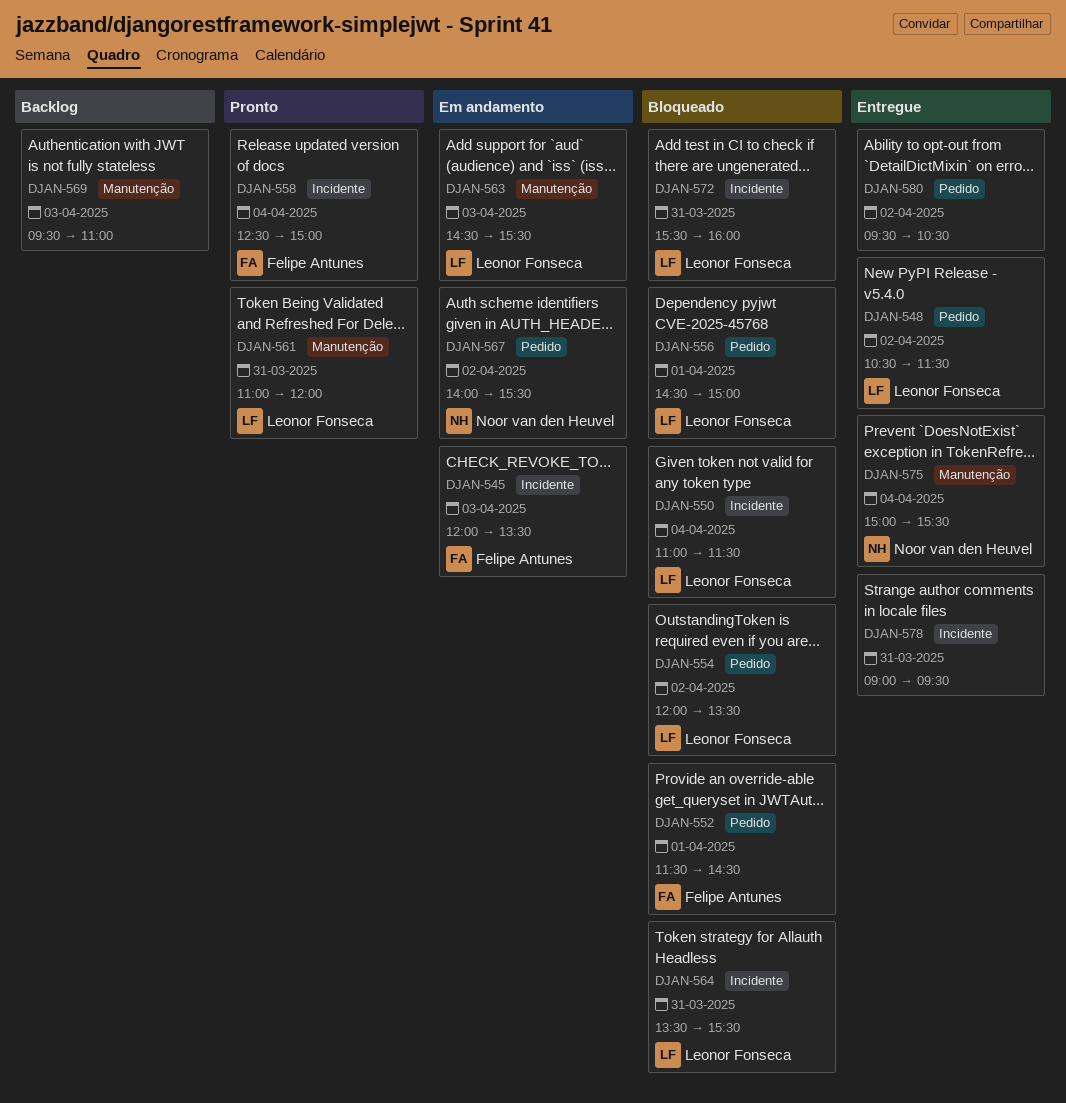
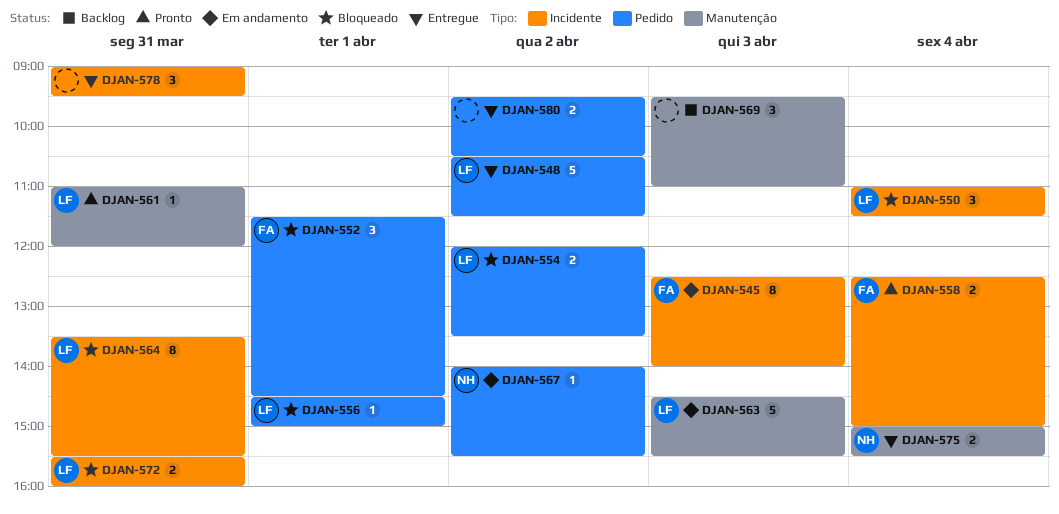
DJAN-545, begins: 12:00 -> 12:30
DJAN-545, ends: 13:30 -> 14:00

